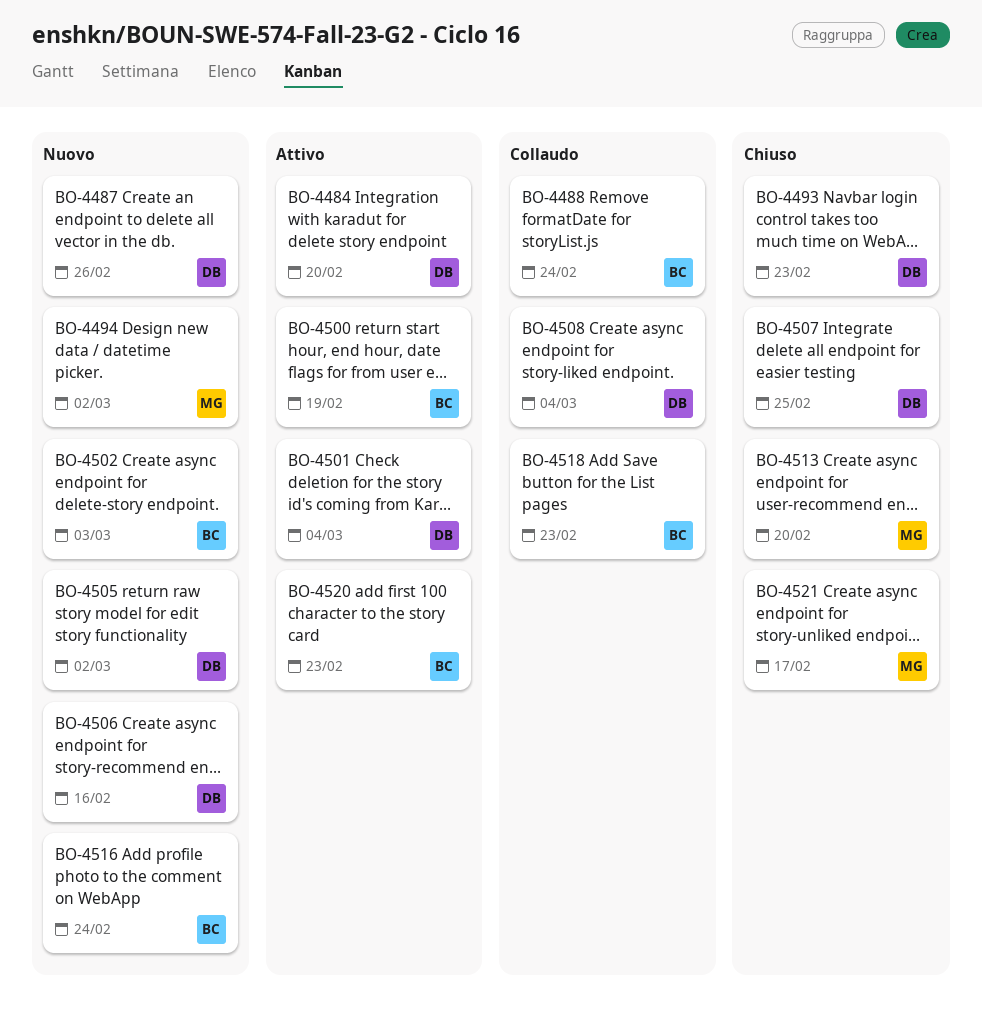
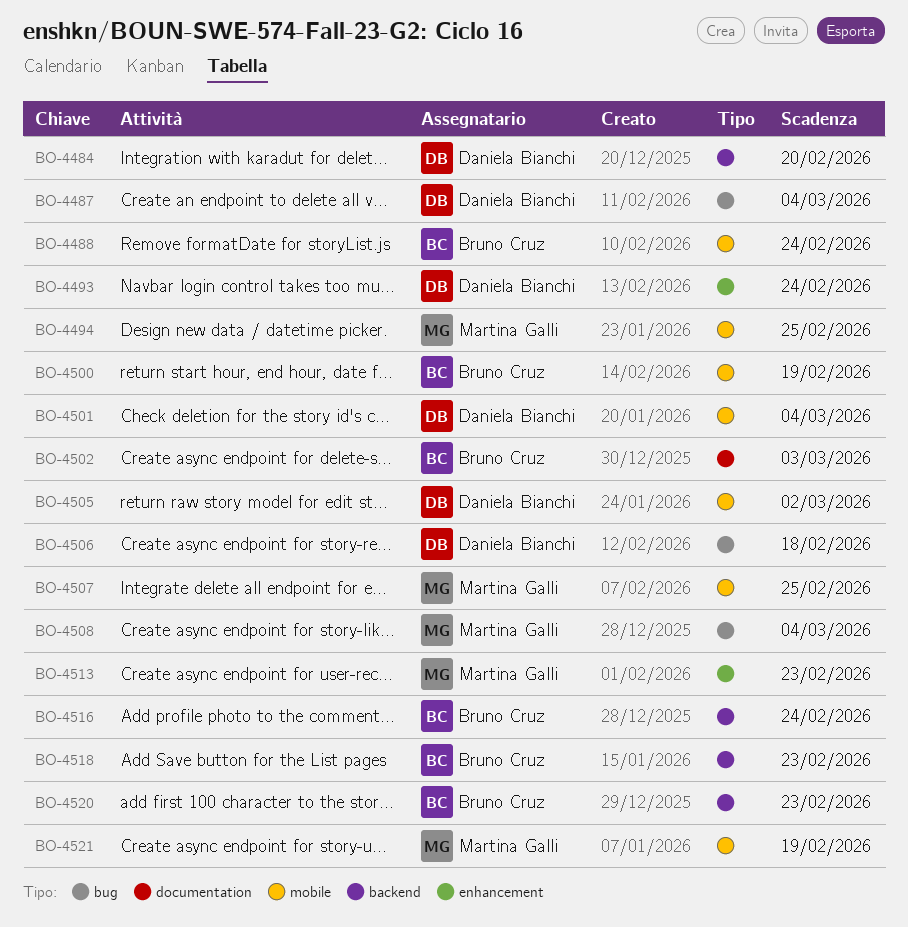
BO-4487, due: Feb 26 -> Mar 4
BO-4493, due: Feb 23 -> Feb 24
BO-4494, due: Mar 2 -> Feb 25
BO-4506, due: Feb 16 -> Feb 18
BO-4507, owner: Daniela Bianchi -> Martina Galli
BO-4508, owner: Daniela Bianchi -> Martina Galli
BO-4513, due: Feb 20 -> Feb 23
BO-4521, due: Feb 17 -> Feb 19

